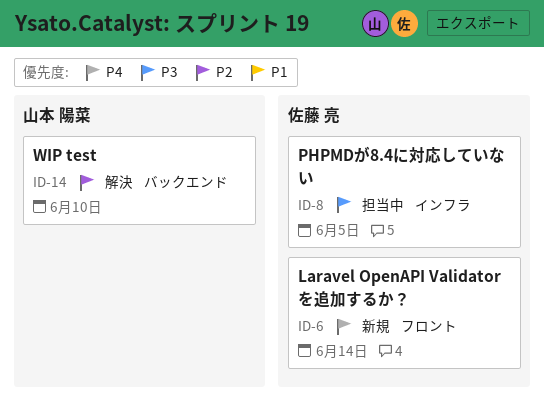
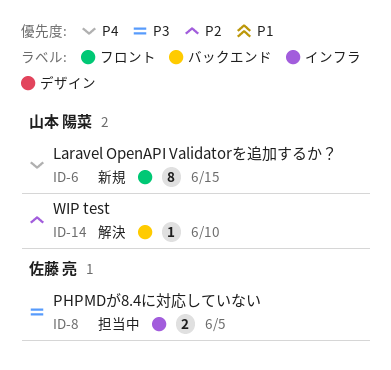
ID-6, owner: 佐藤 亮 -> 山本 陽菜
ID-6, due: Jun 14 -> Jun 15

